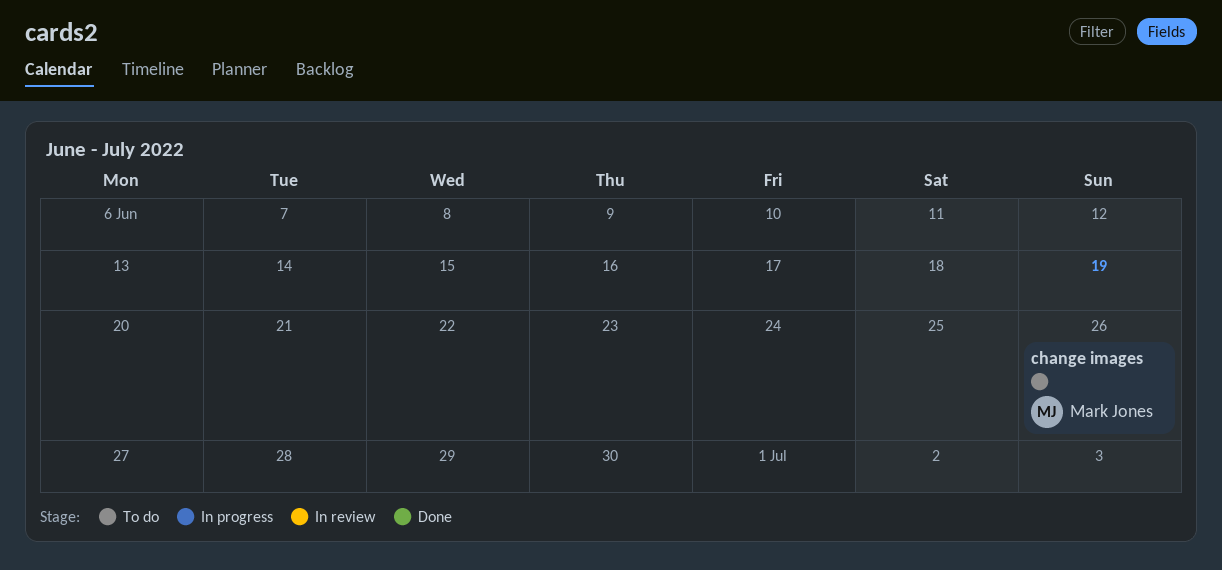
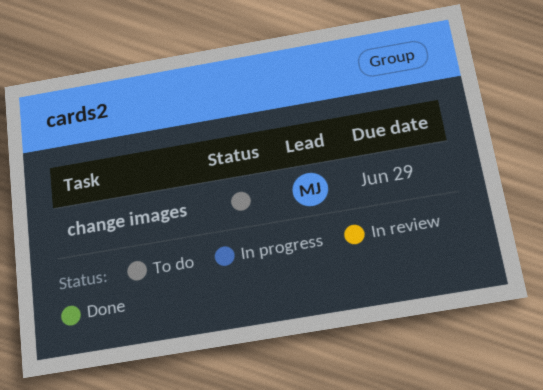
change images, due: Jun 26 -> Jun 29

